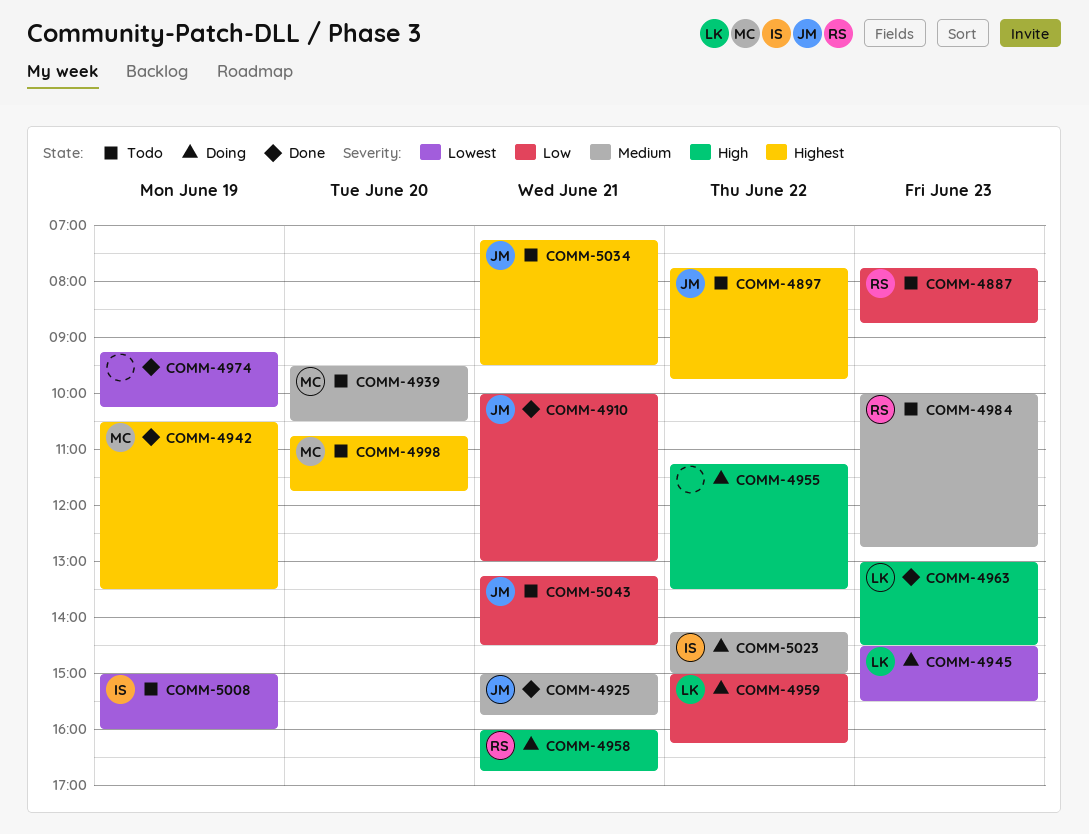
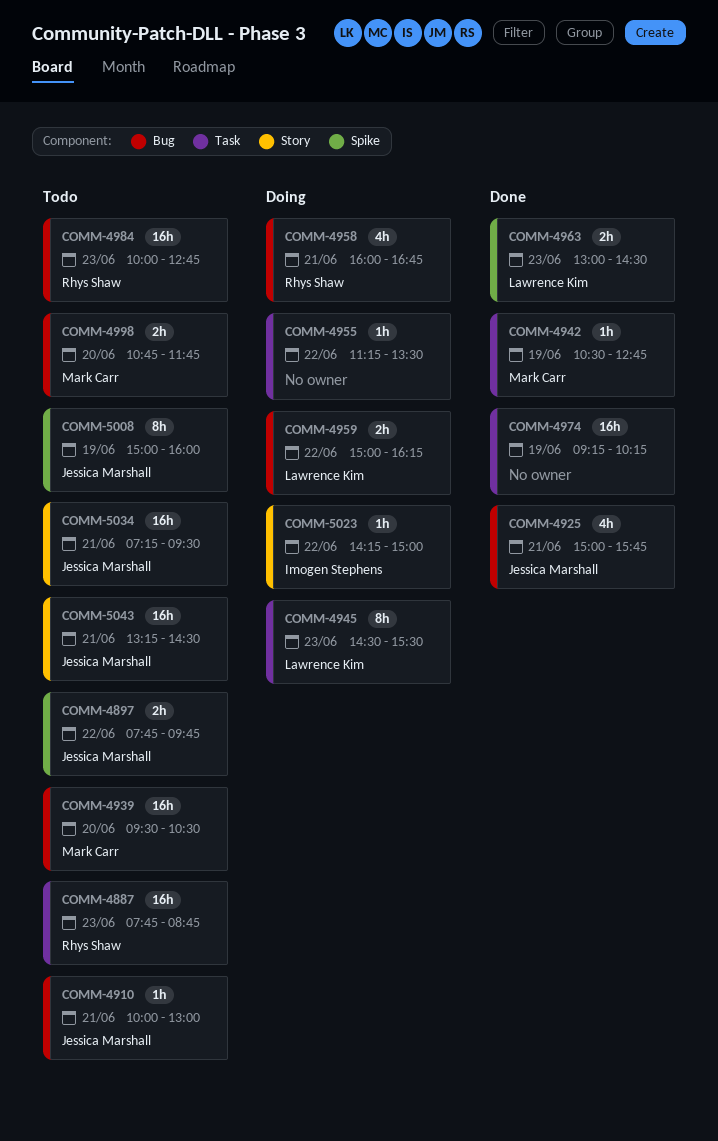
COMM-4910, status: Done -> Todo
COMM-4942, ends: 13:30 -> 12:45
COMM-5008, owner: Imogen Stephens -> Jessica Marshall

